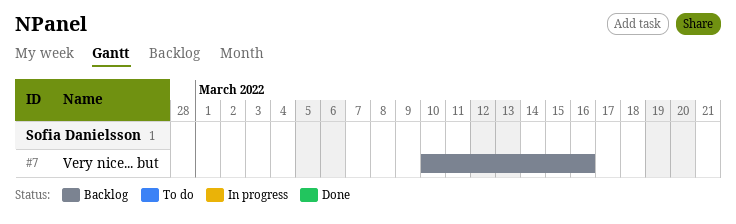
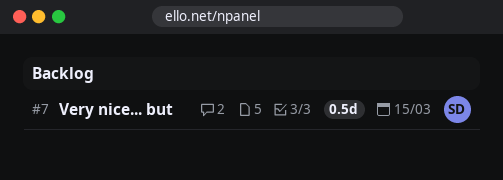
#7, due: Mar 16 -> Mar 15

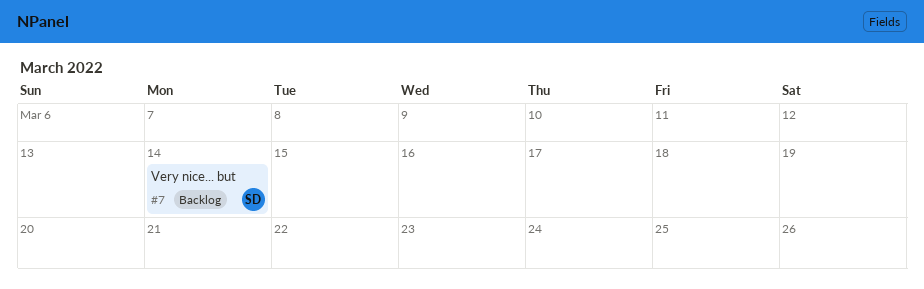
#7, due: Mar 15 -> Mar 14

